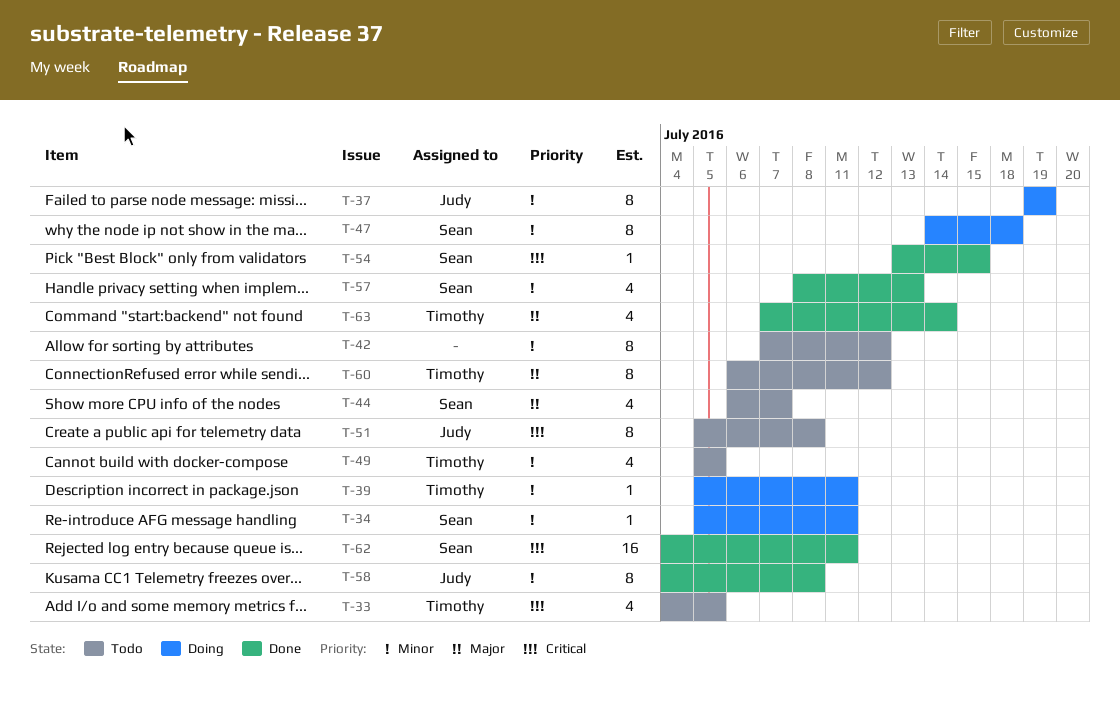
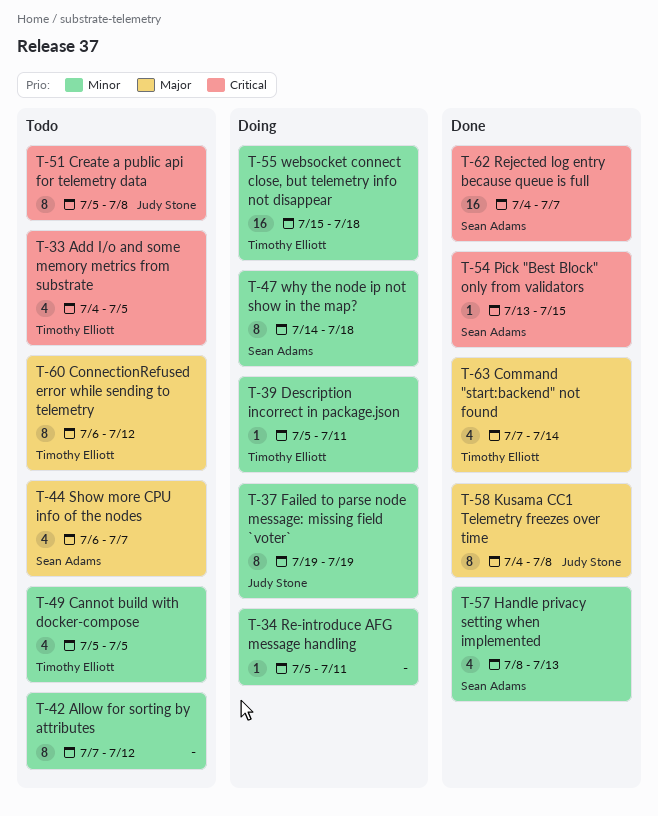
T-34, owner: Sean Adams -> none
T-55: none -> present
T-58, priority: Minor -> Major
T-62, due: Jul 11 -> Jul 7

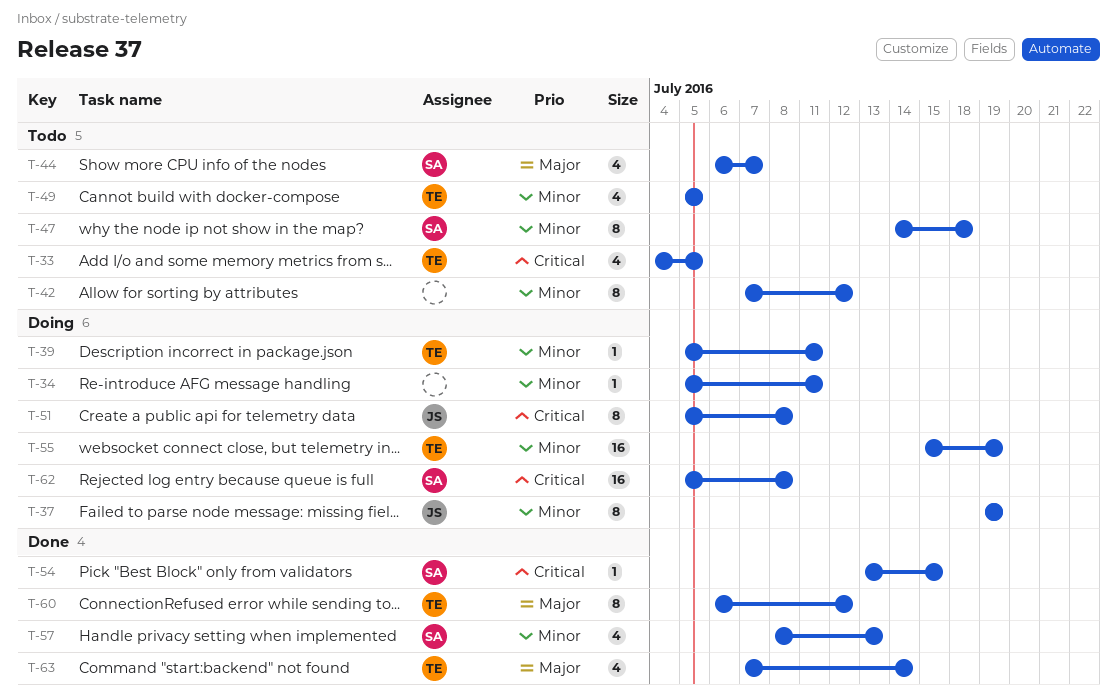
T-47, status: Doing -> Todo
T-51, status: Todo -> Doing
T-55, due: Jul 18 -> Jul 19
T-58: present -> none
T-60, status: Todo -> Done
T-62, status: Done -> Doing
T-62, start: Jul 4 -> Jul 5
T-62, due: Jul 7 -> Jul 8

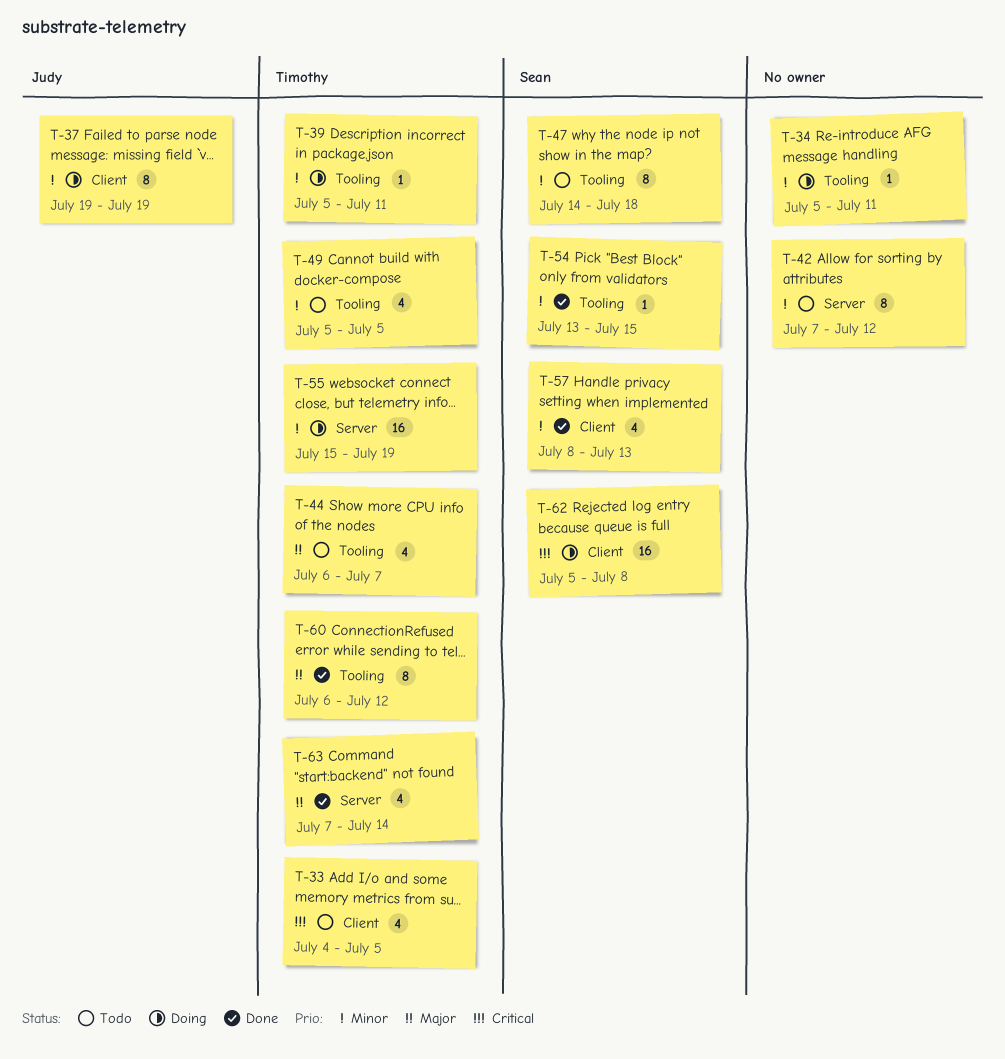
T-44, owner: Sean -> Timothy
T-51: present -> none
T-54, priority: Critical -> Minor

